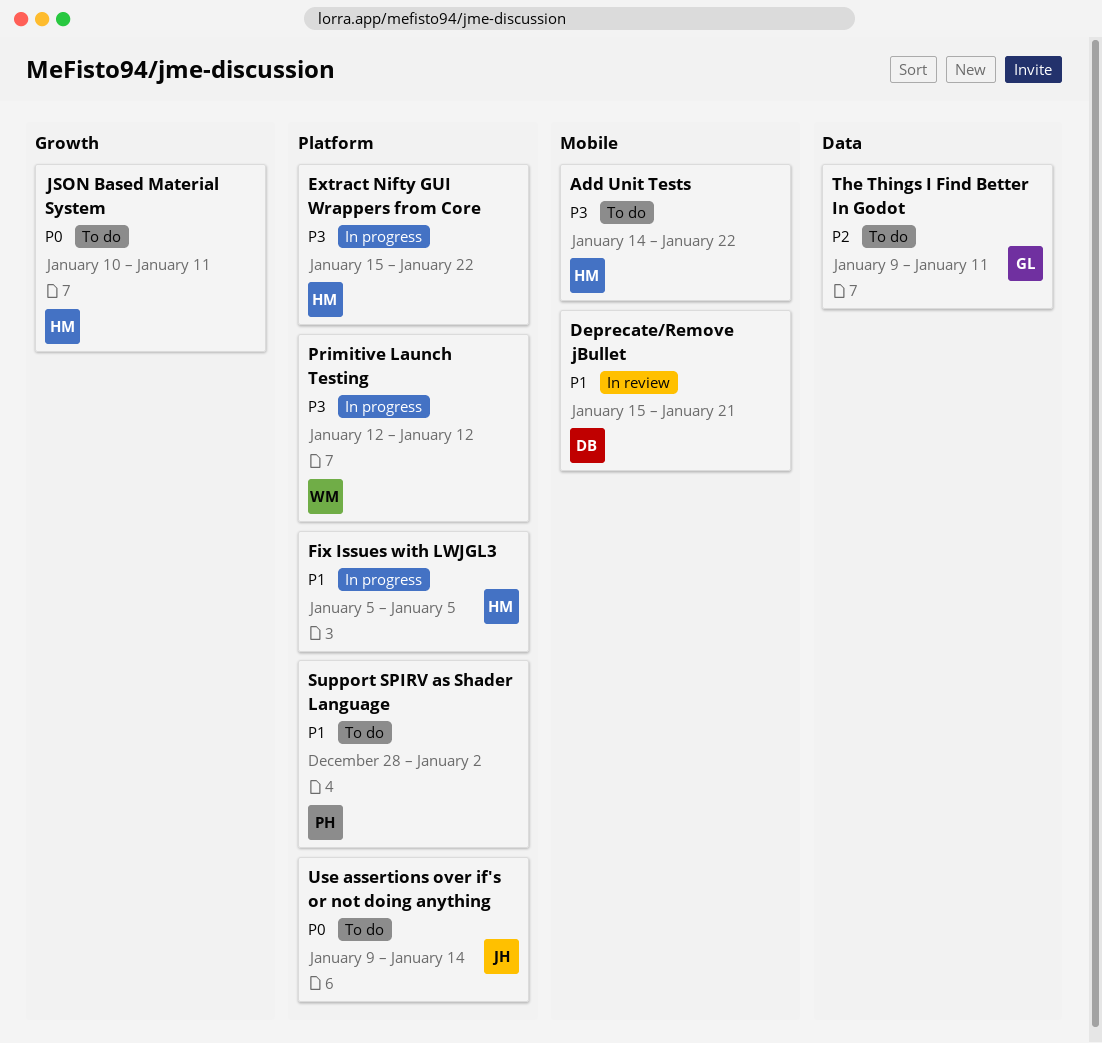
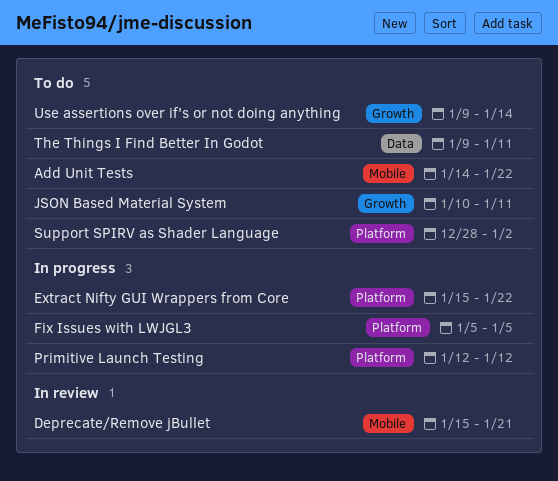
Use assertions over if's or not doing anything, label: Platform -> Growth

